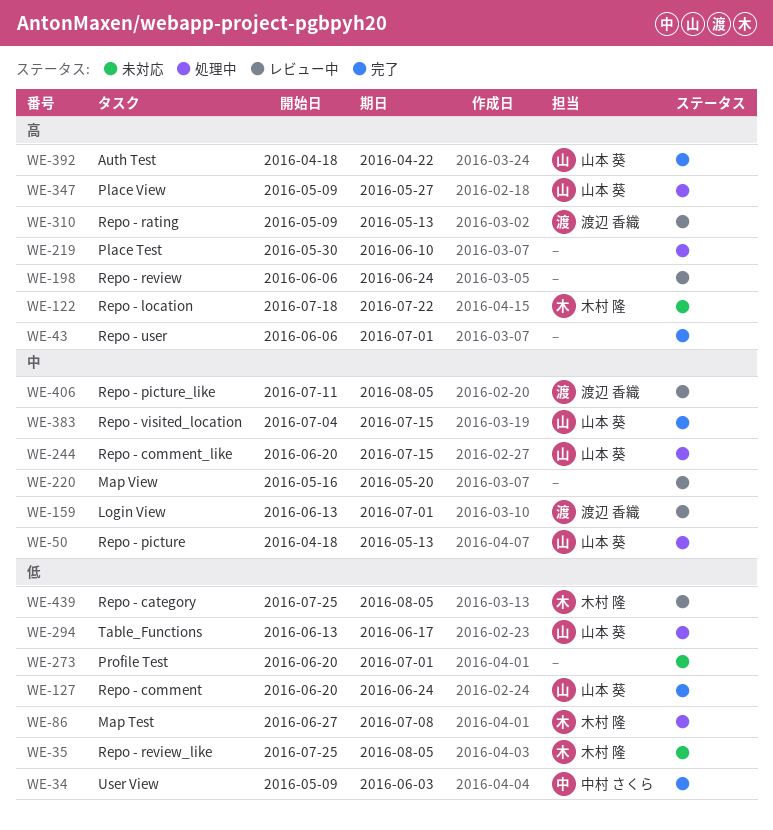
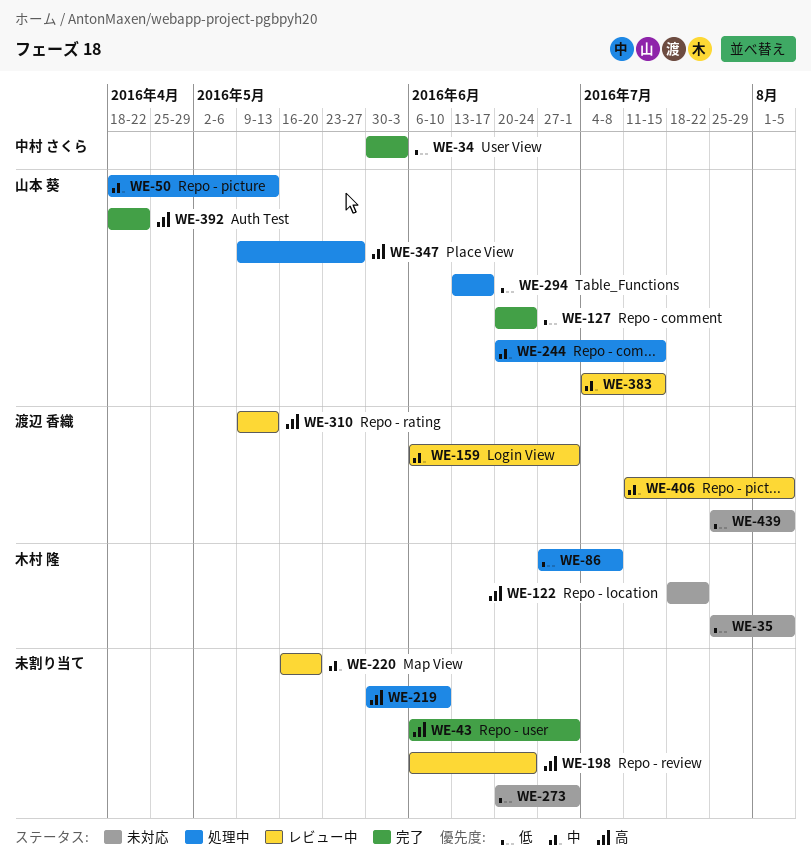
WE-34, start: May 9 -> May 30
WE-159, start: Jun 13 -> Jun 6
WE-383, status: 完了 -> レビュー中
WE-439, status: レビュー中 -> 未対応
WE-439, owner: 木村 隆 -> 渡辺 香織

